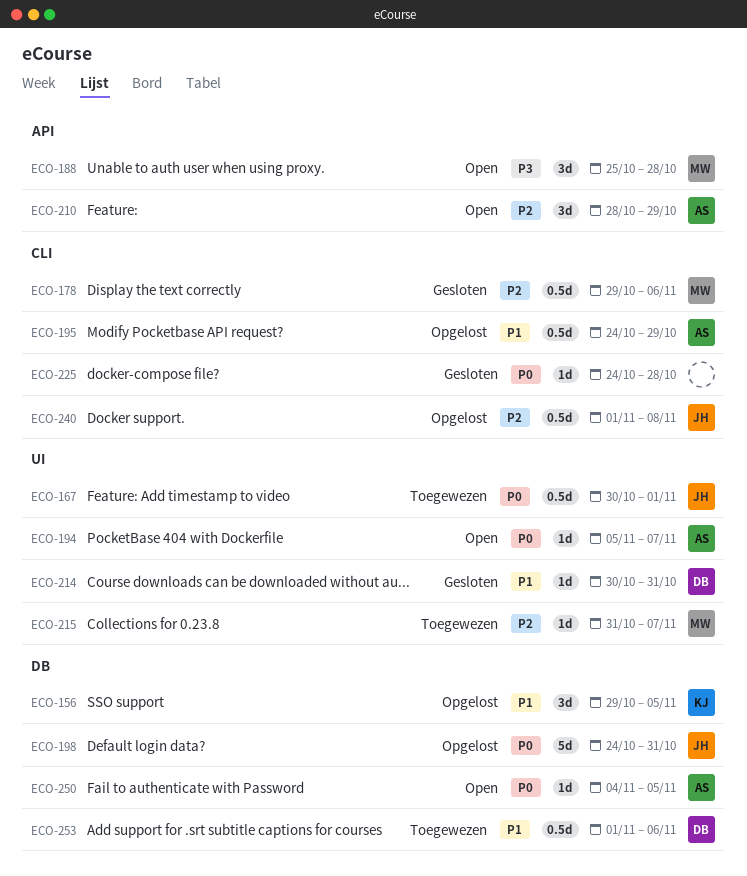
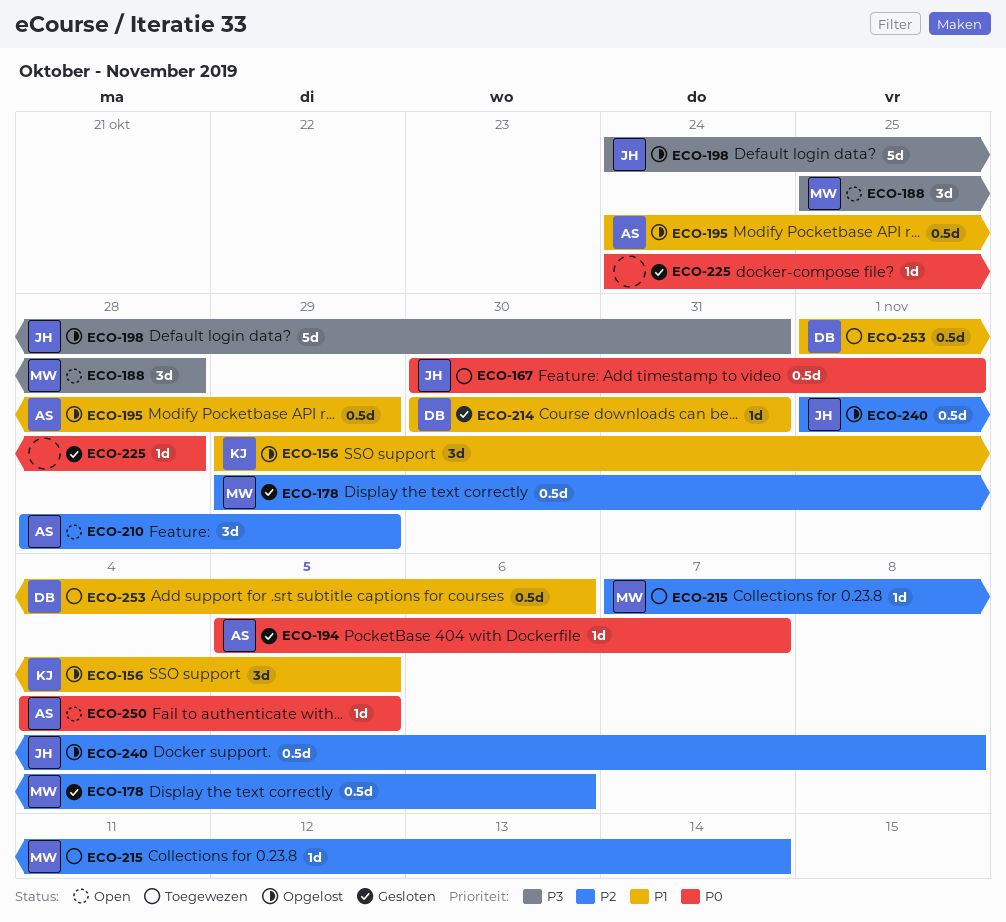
ECO-194, status: Open -> Gesloten
ECO-198, priority: P0 -> P3
ECO-215, start: Oct 31 -> Nov 7
ECO-215, due: Nov 7 -> Nov 14

